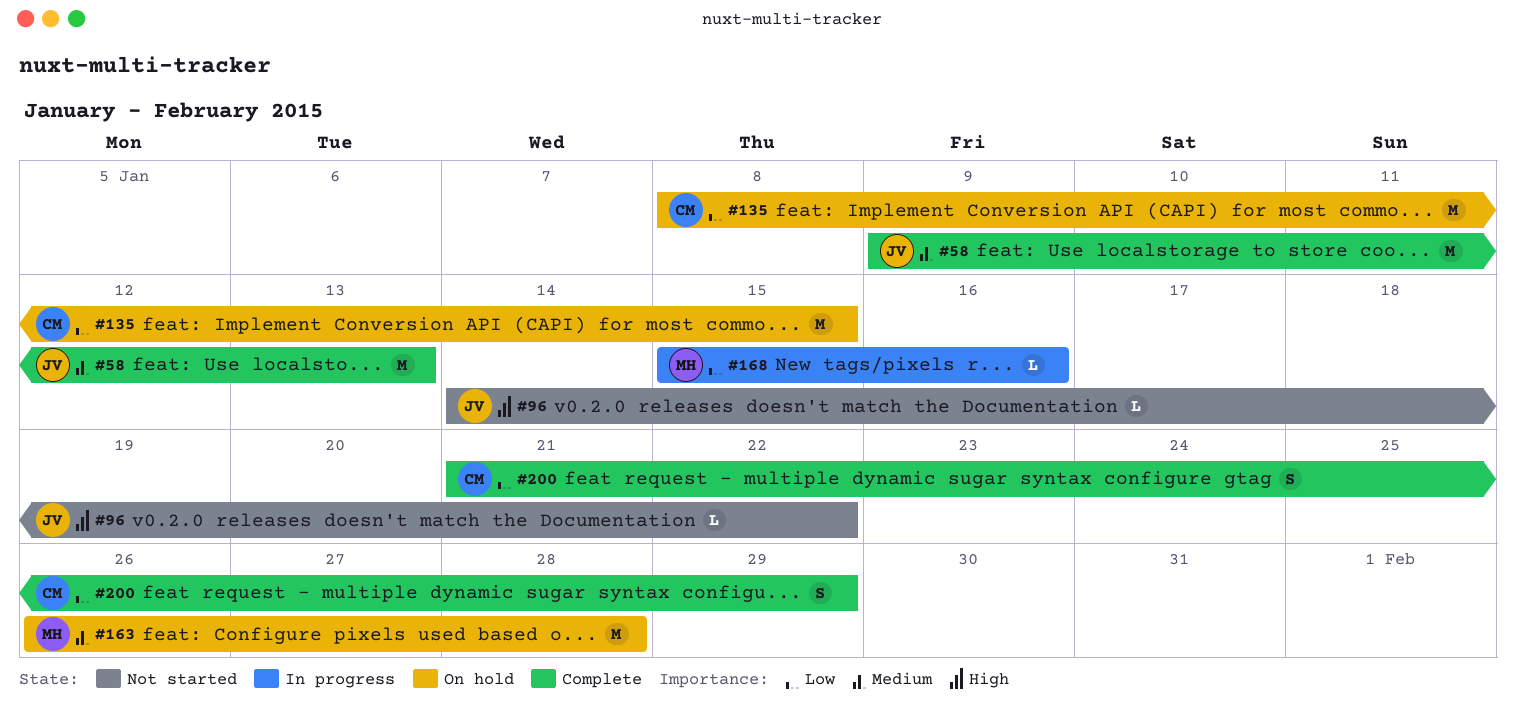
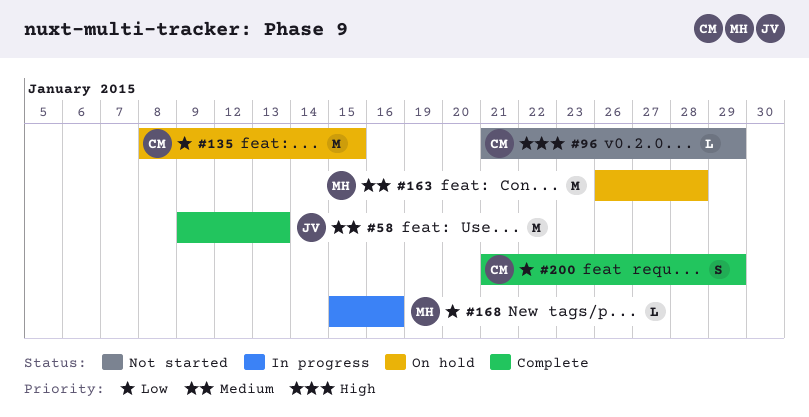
#96, owner: JV -> CM
#96, start: Jan 14 -> Jan 21
#96, due: Jan 22 -> Jan 29

